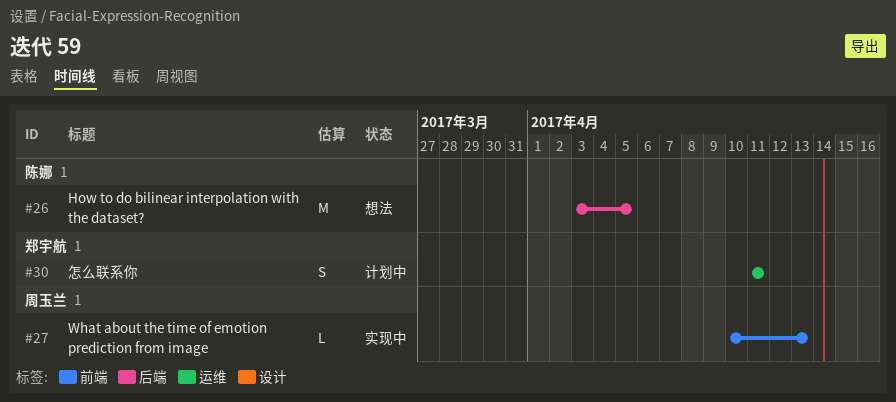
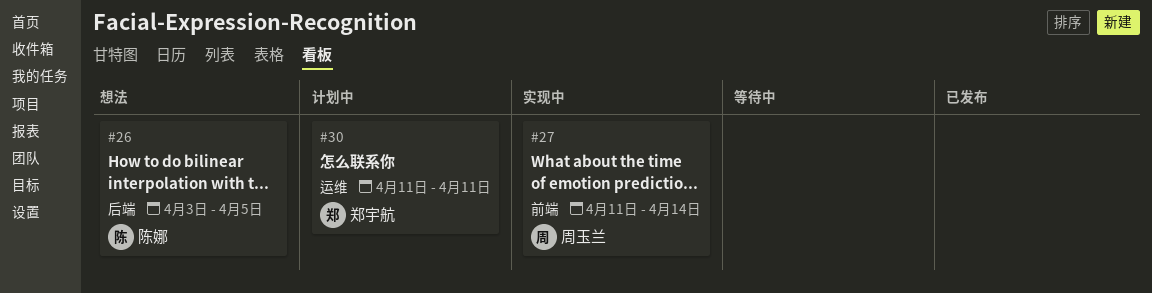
#27, start: Apr 10 -> Apr 11
#27, due: Apr 13 -> Apr 14

